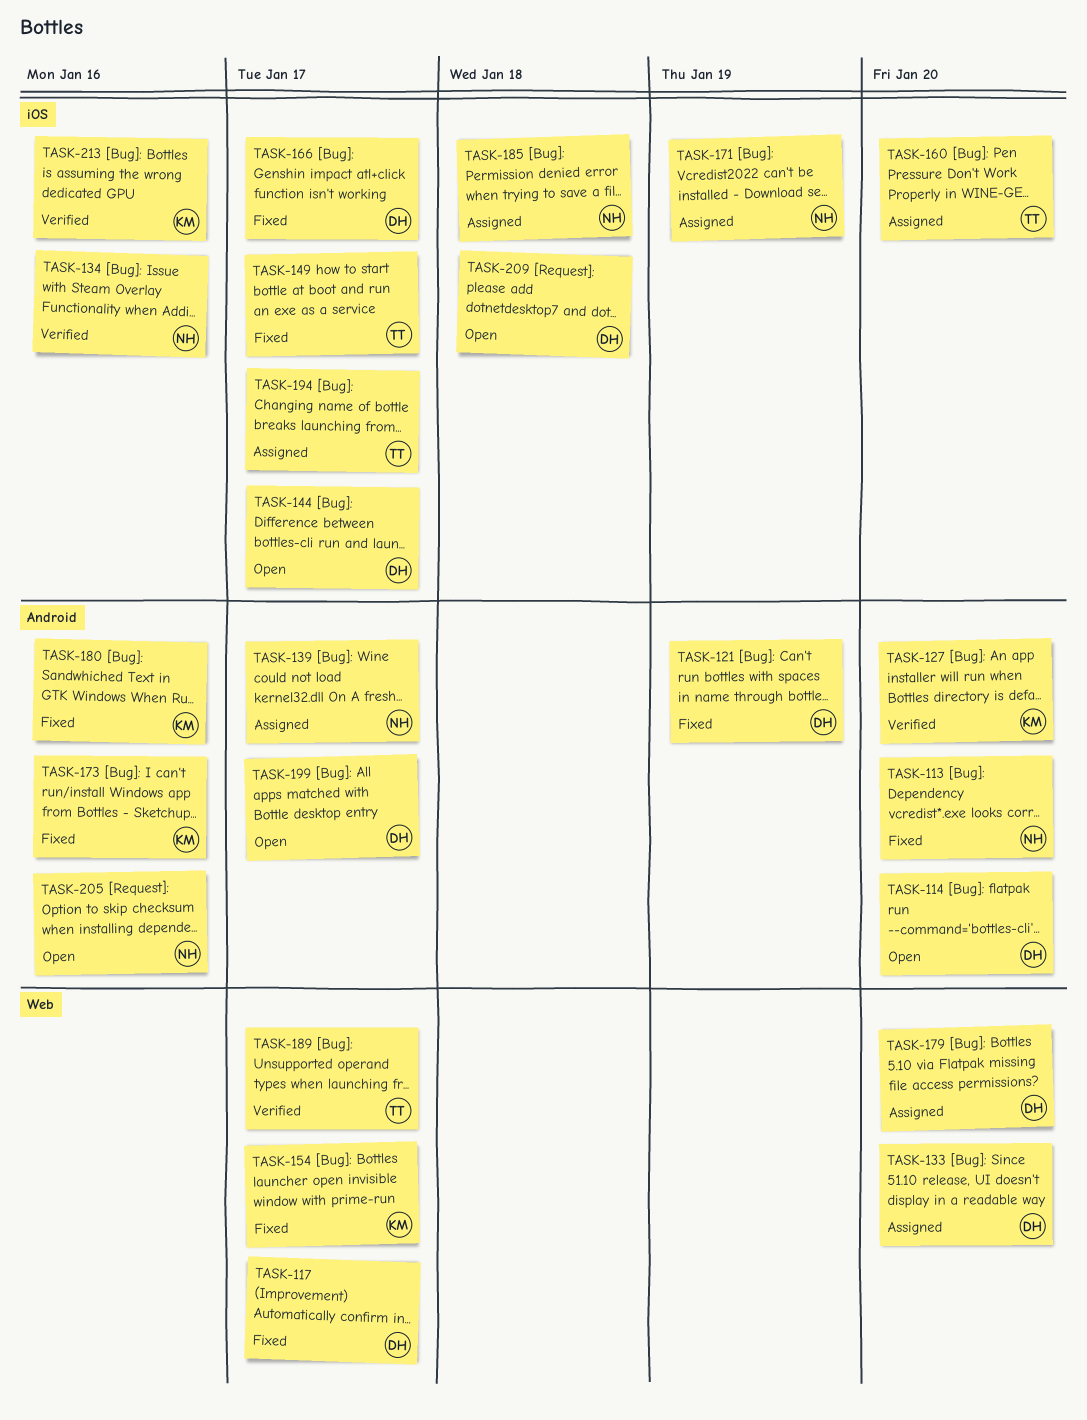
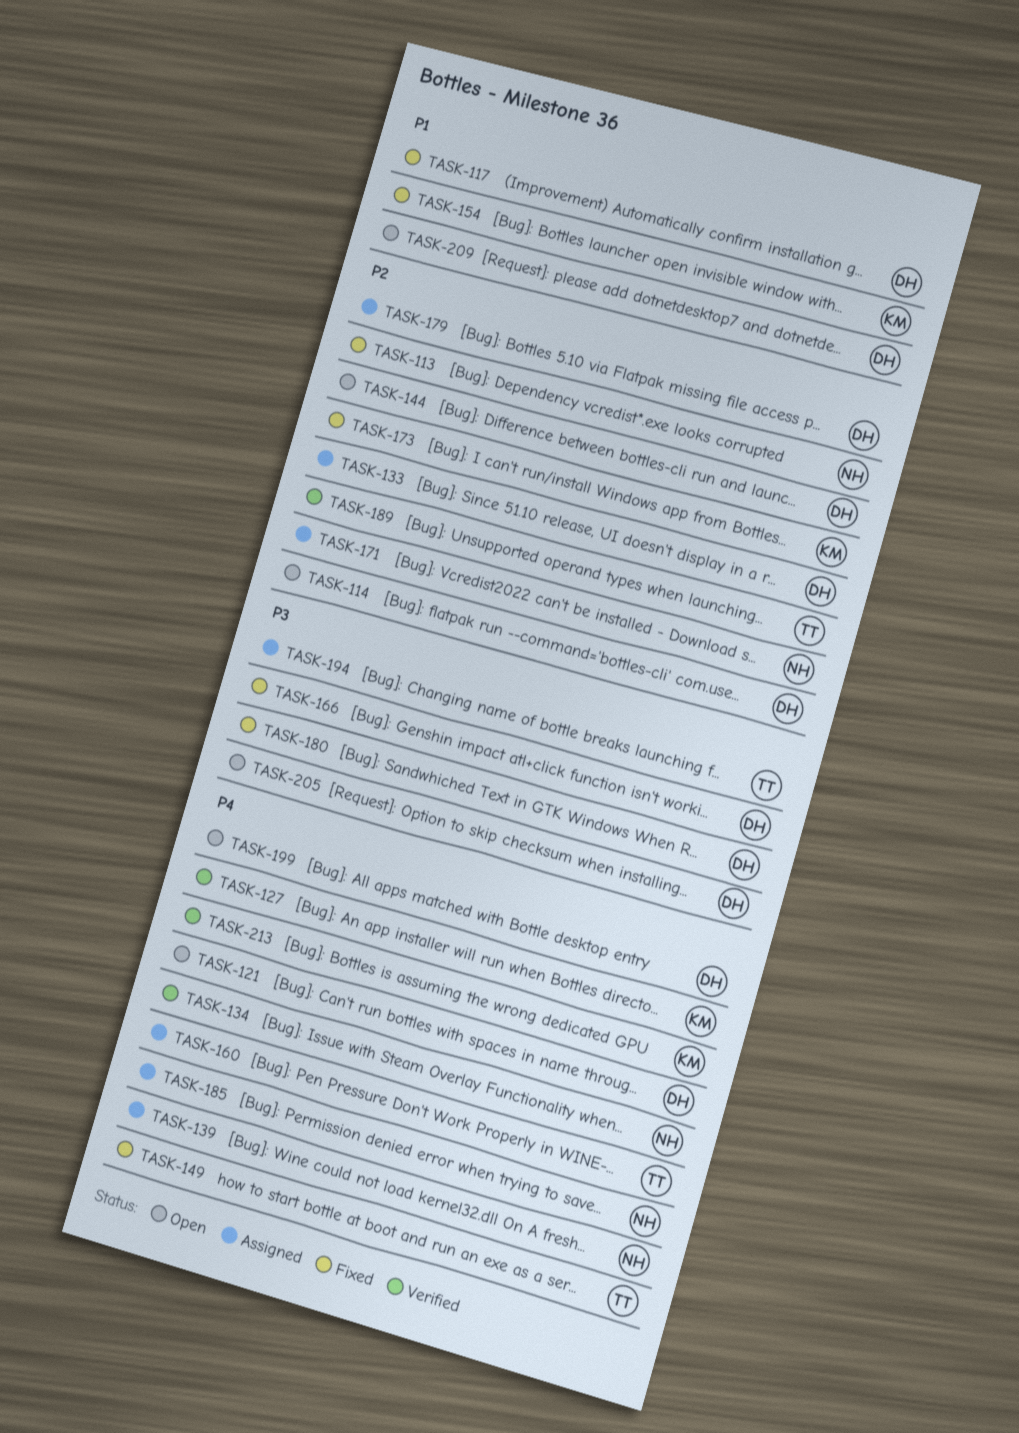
TASK-121, status: Fixed -> Open
TASK-180, owner: KM -> DH
TASK-205, owner: NH -> DH

